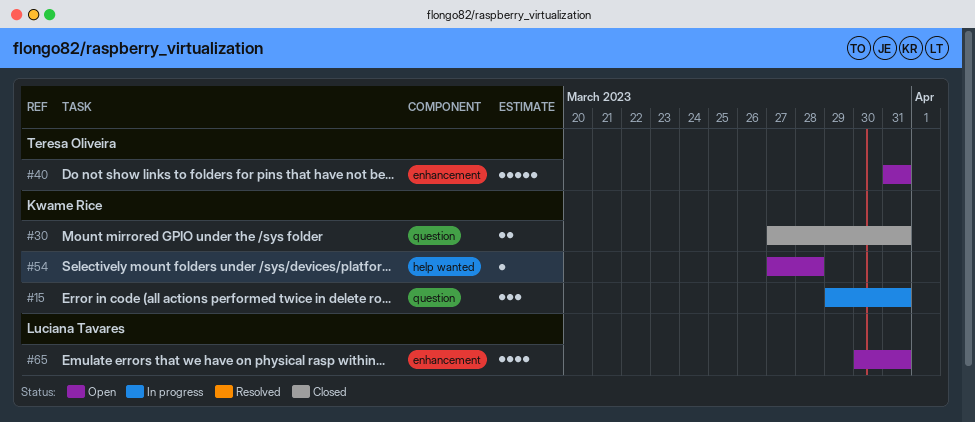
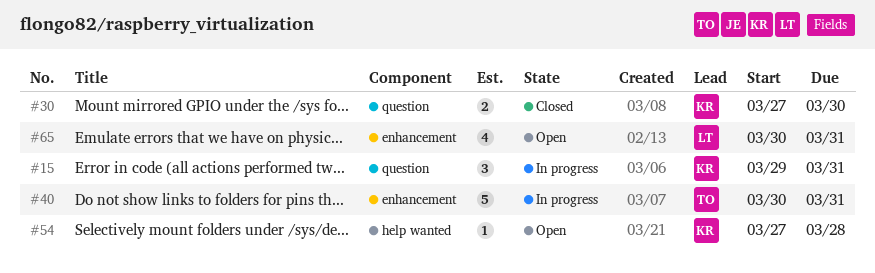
#30, due: Mar 31 -> Mar 30
#40, status: Open -> In progress
#40, start: Mar 31 -> Mar 30

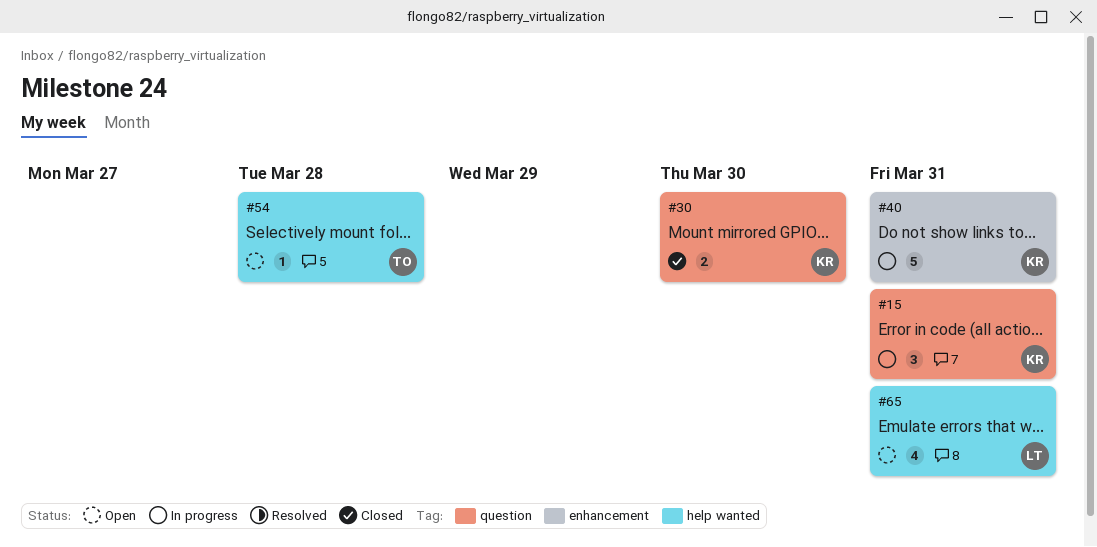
#40, owner: TO -> KR
#54, owner: KR -> TO
#65, label: enhancement -> help wanted

